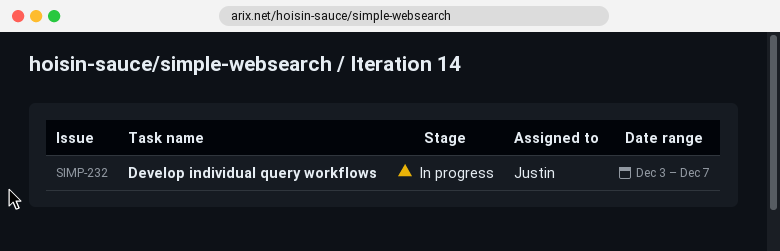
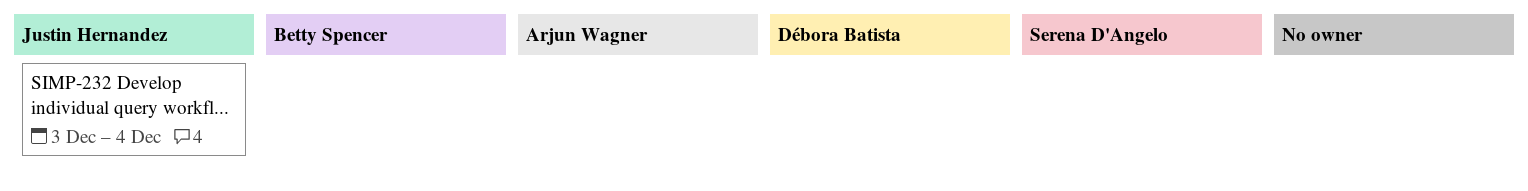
SIMP-232, due: Dec 7 -> Dec 4

